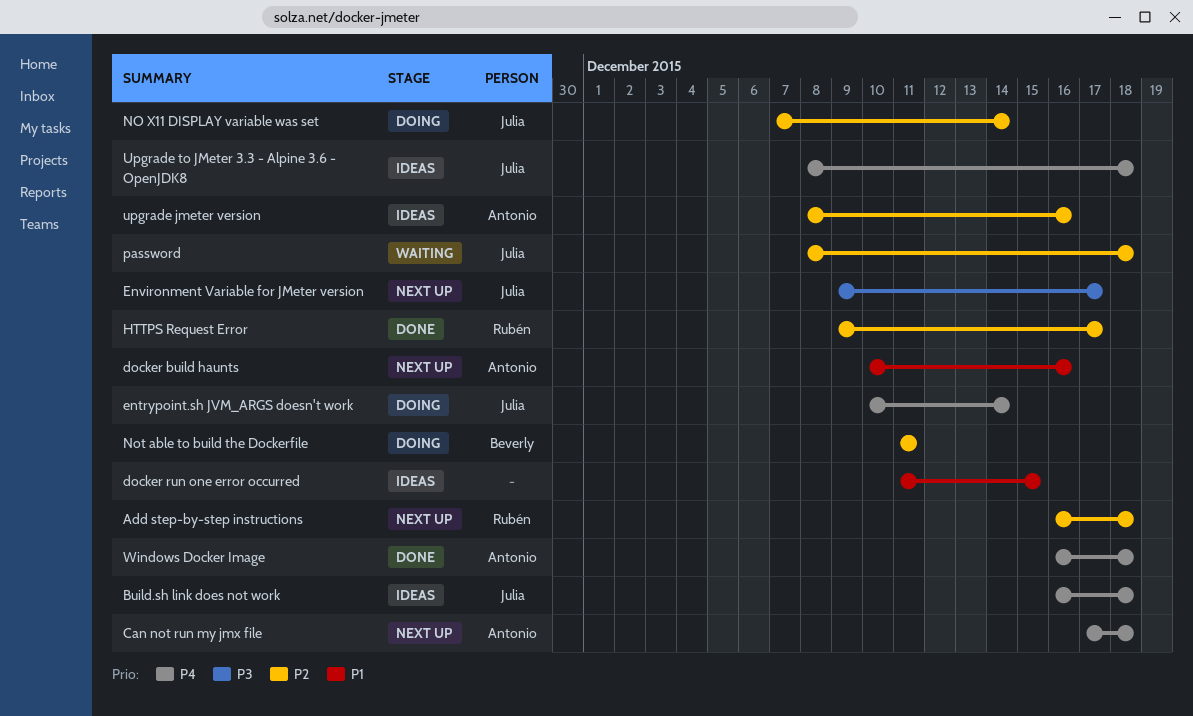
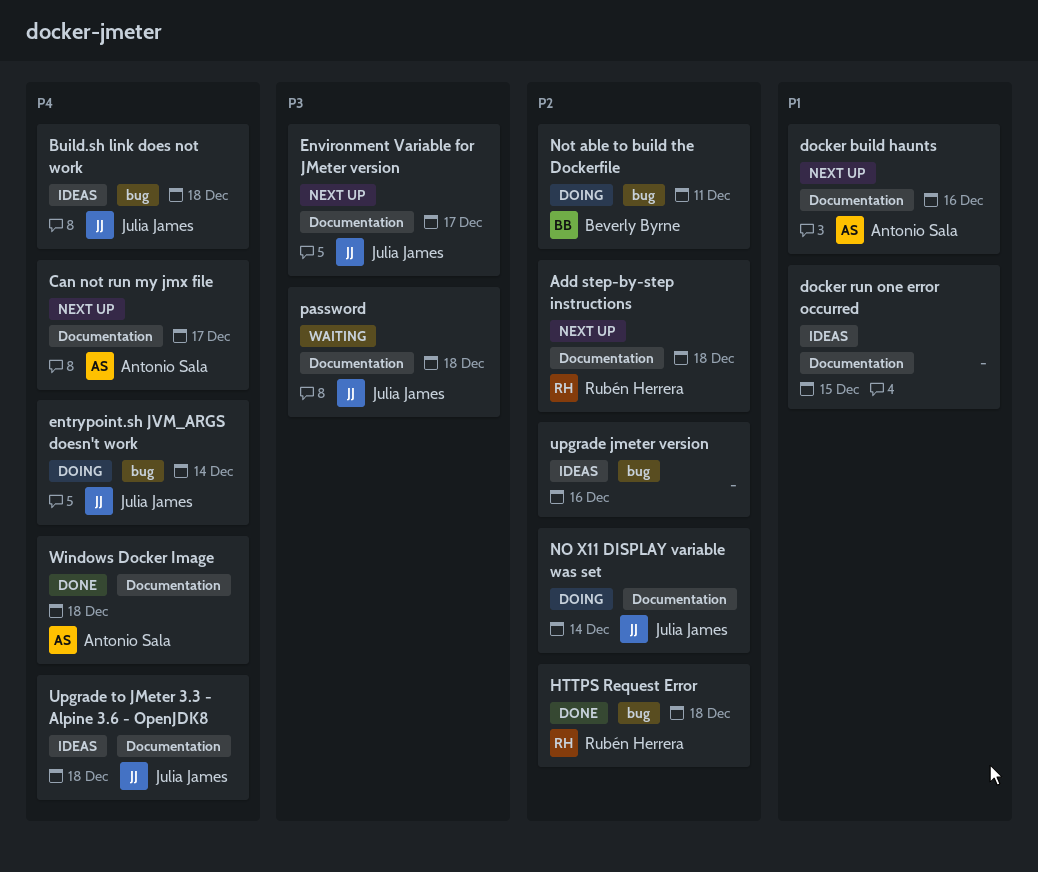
Can not run my jmx file, due: Dec 18 -> Dec 17
HTTPS Request Error, due: Dec 17 -> Dec 18
password, priority: P2 -> P3
upgrade jmeter version, owner: Antonio Sala -> none

